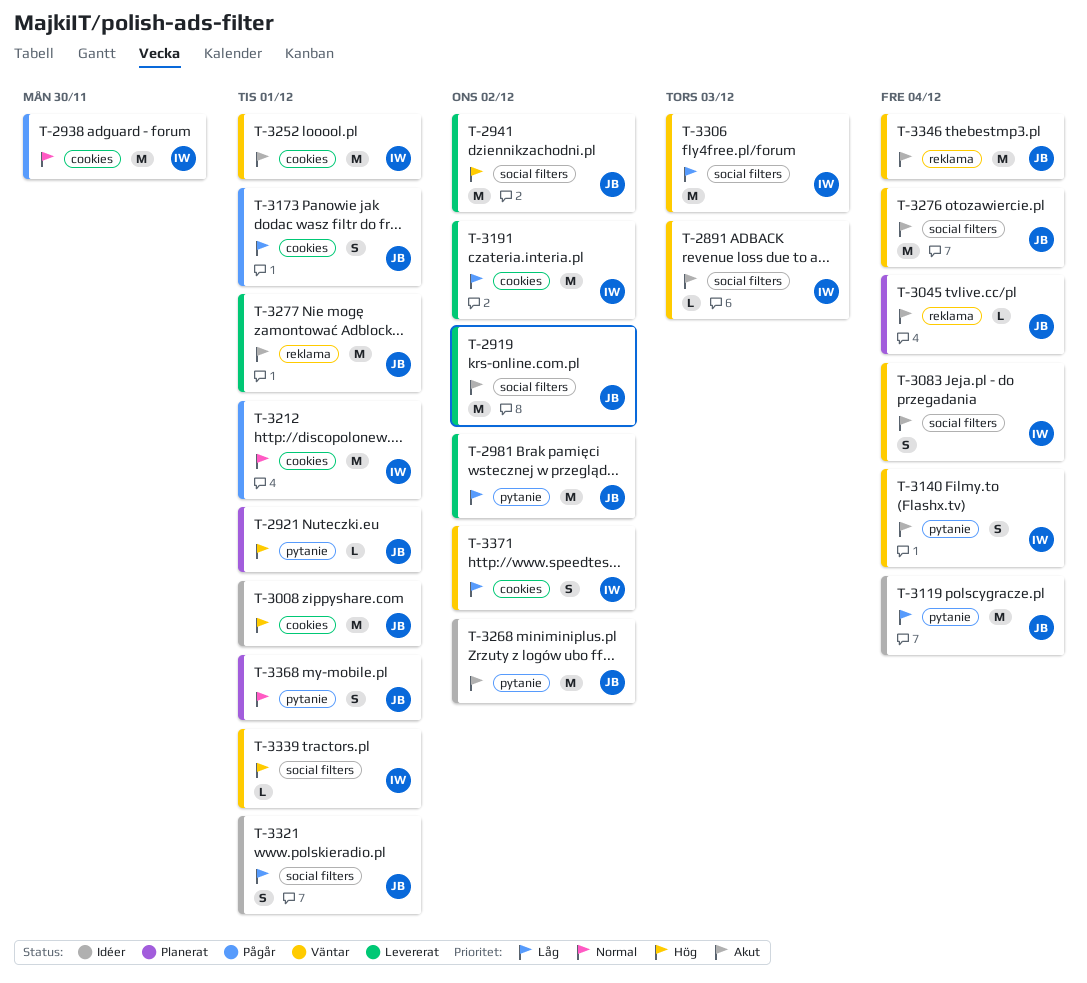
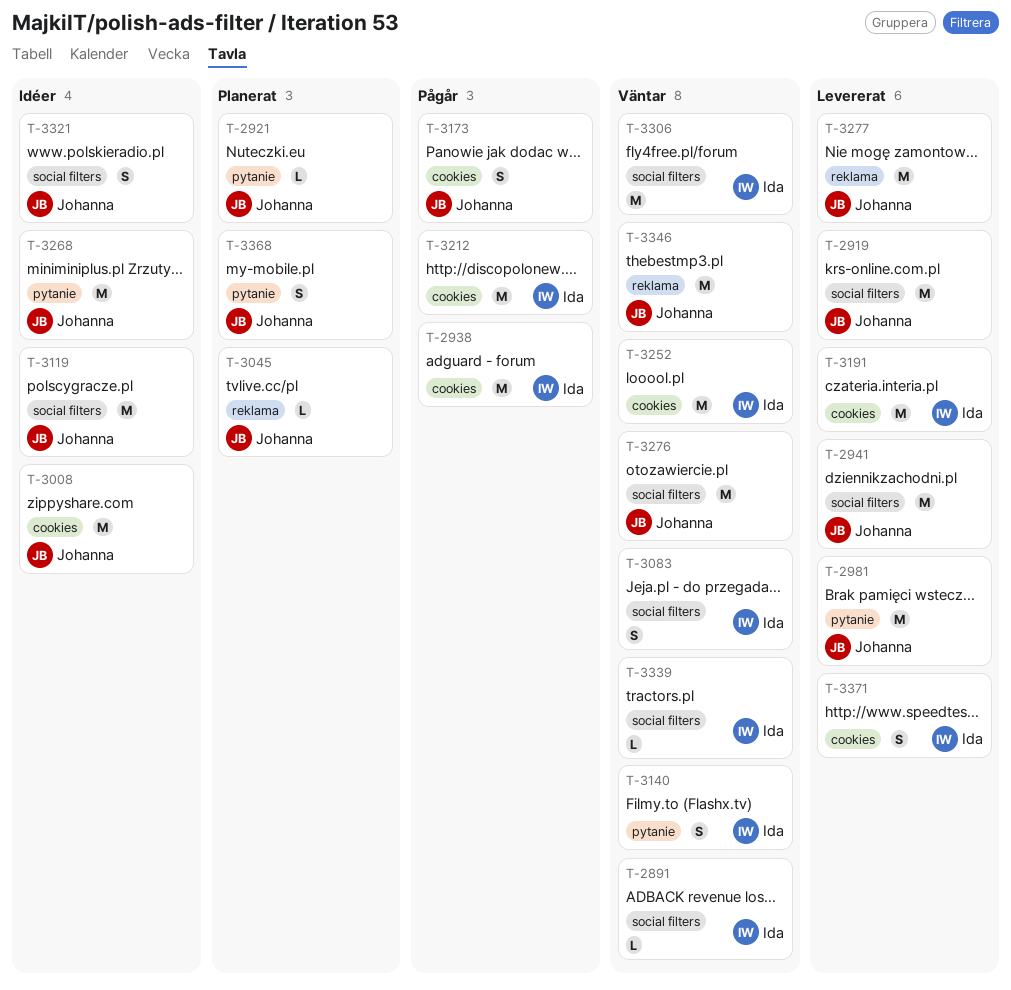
T-3119, label: pytanie -> social filters
T-3371, status: Väntar -> Levererat

